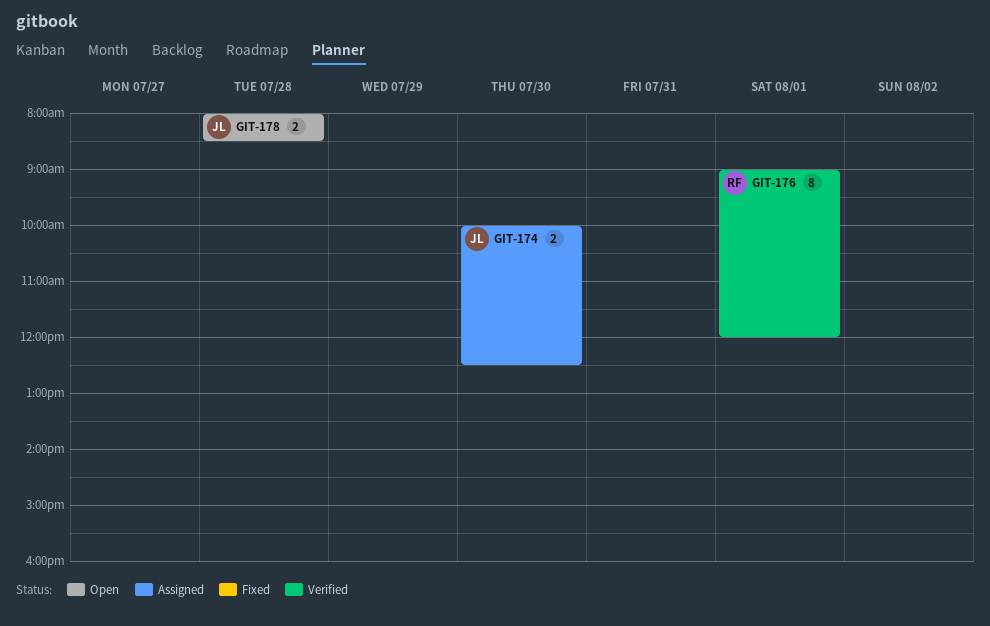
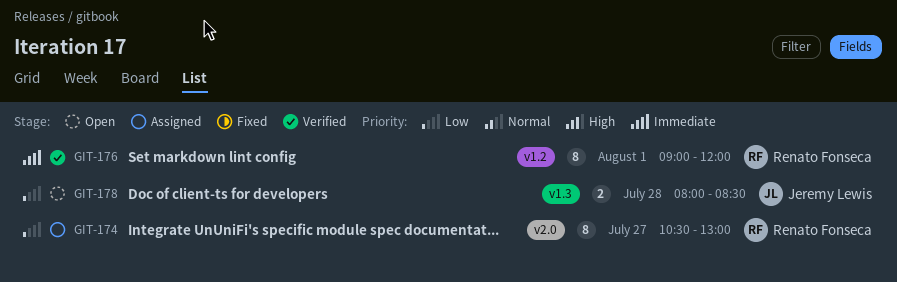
GIT-174, owner: Jeremy Lewis -> Renato Fonseca
GIT-174, estimate: 2 -> 8
GIT-174, day: Jul 30 -> Jul 27
GIT-174, begins: 10:00 -> 10:30
GIT-174, ends: 12:30 -> 13:00

